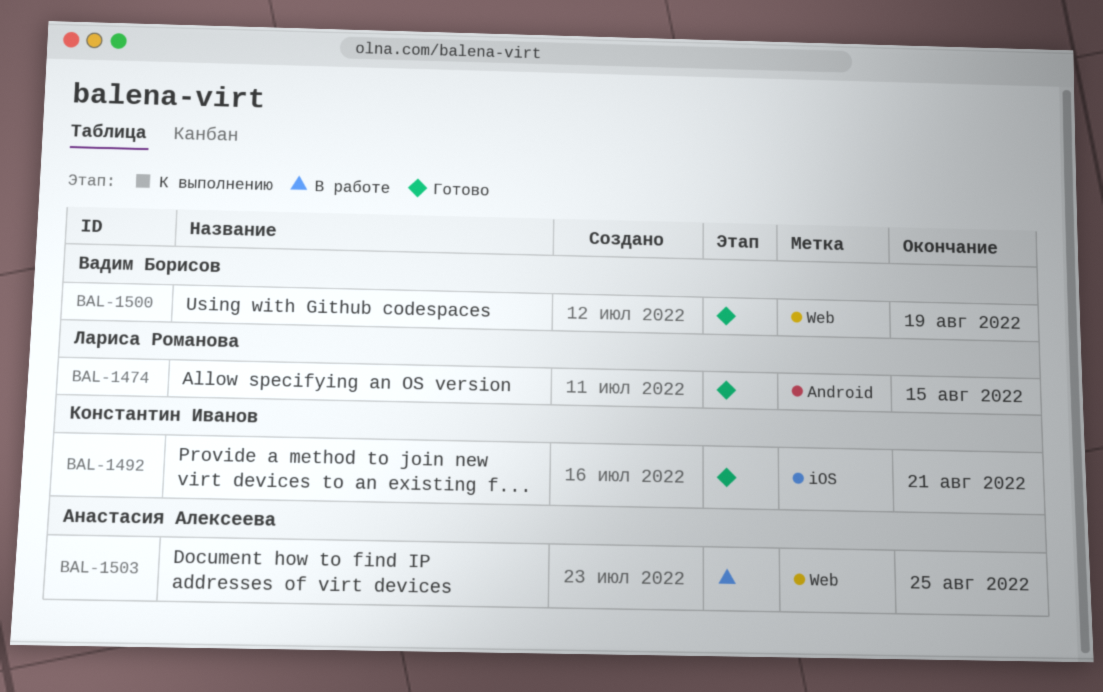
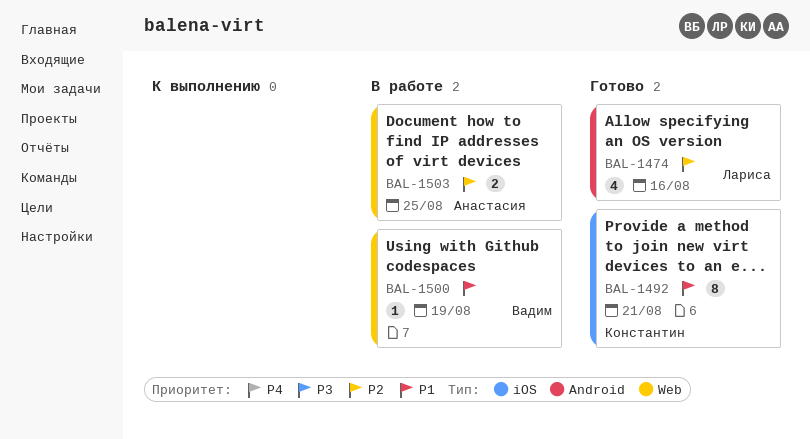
BAL-1474, due: Aug 15 -> Aug 16
BAL-1500, status: Готово -> В работе

